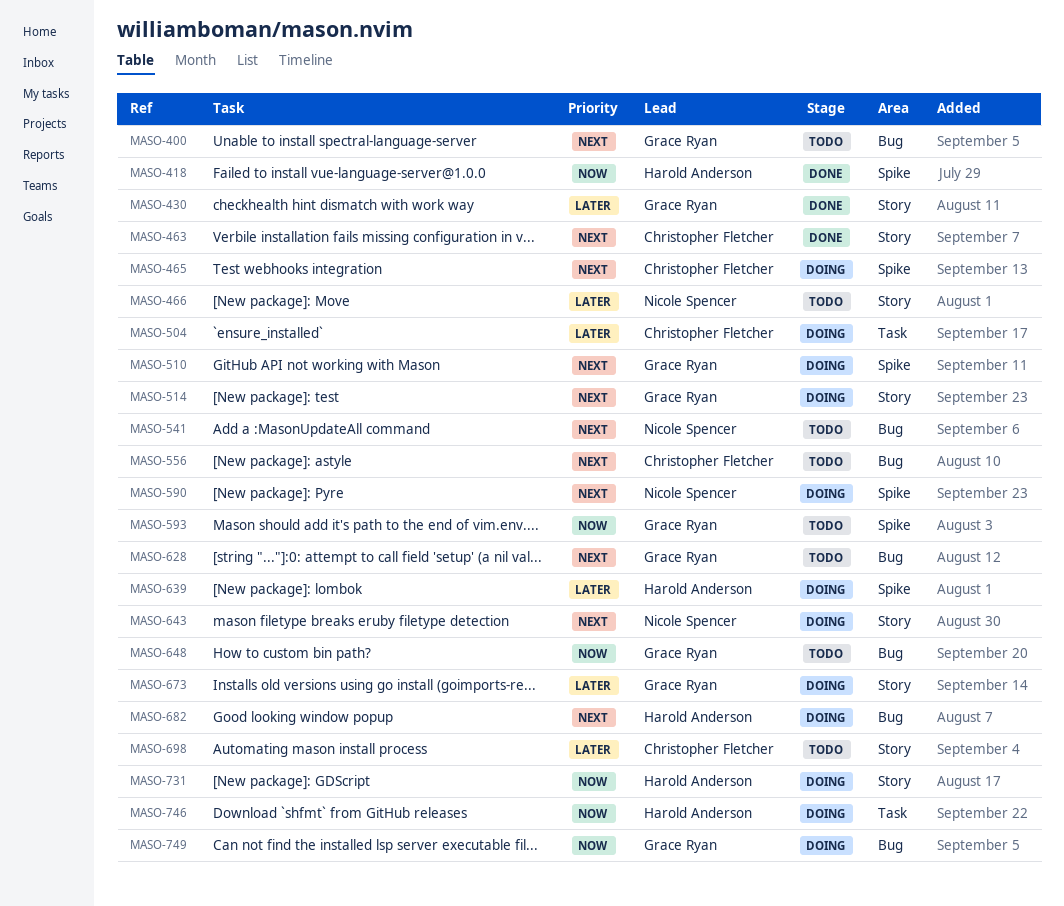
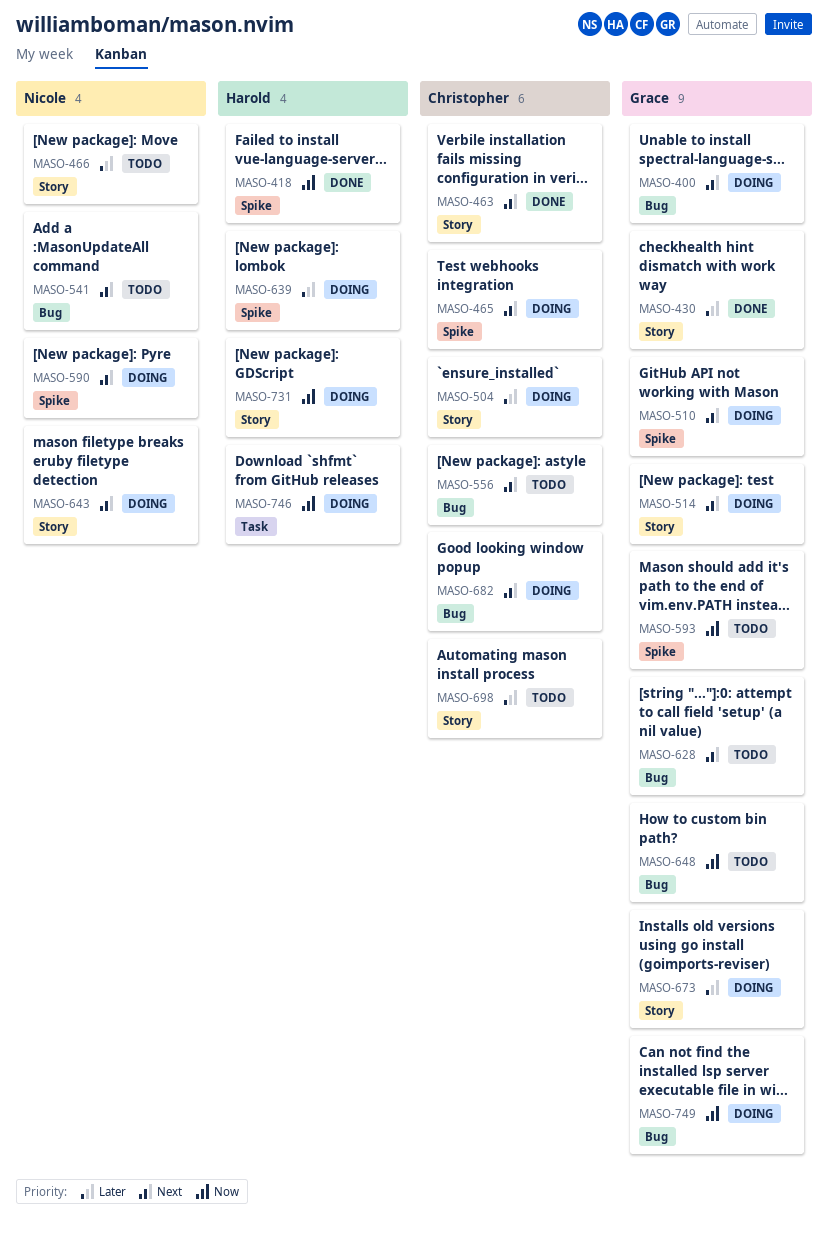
MASO-400, status: Todo -> Doing
MASO-504, label: Task -> Story
MASO-682, owner: Harold Anderson -> Christopher Fletcher

